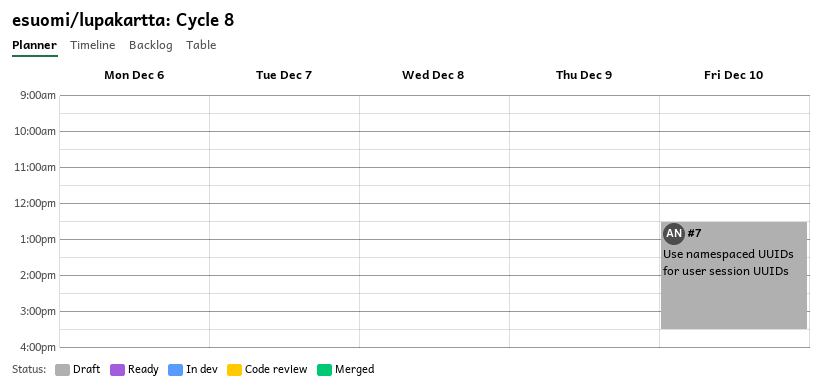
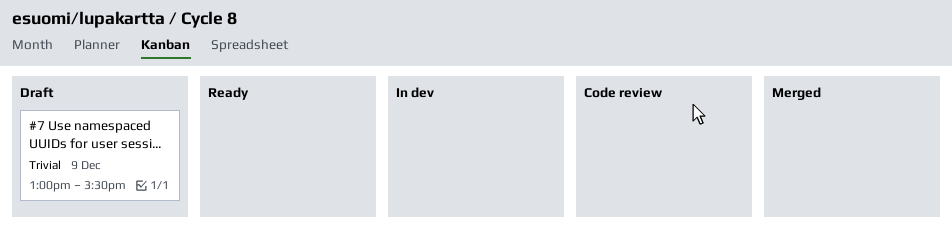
#7, day: Dec 10 -> Dec 9
#7, begins: 12:30 -> 13:00

